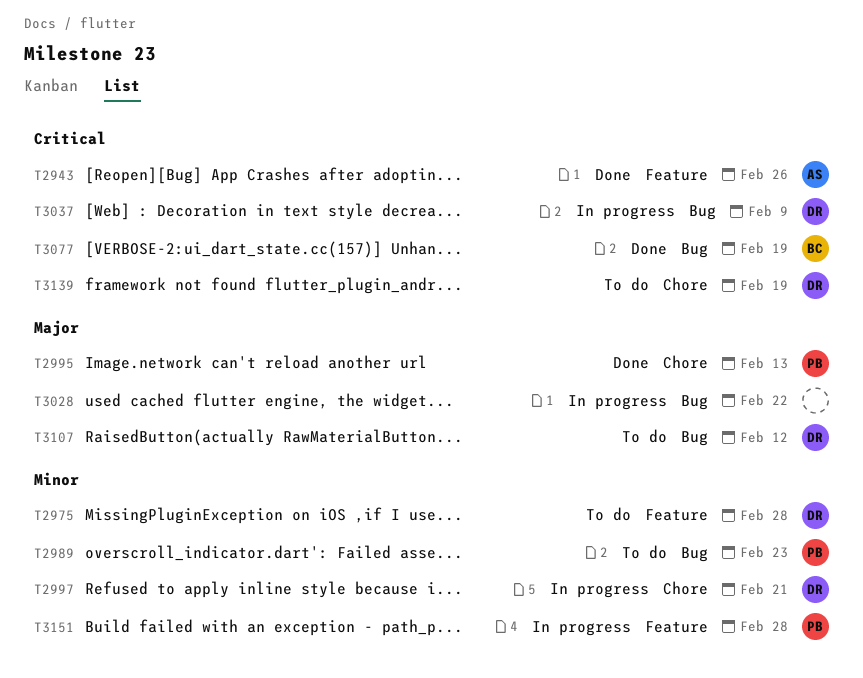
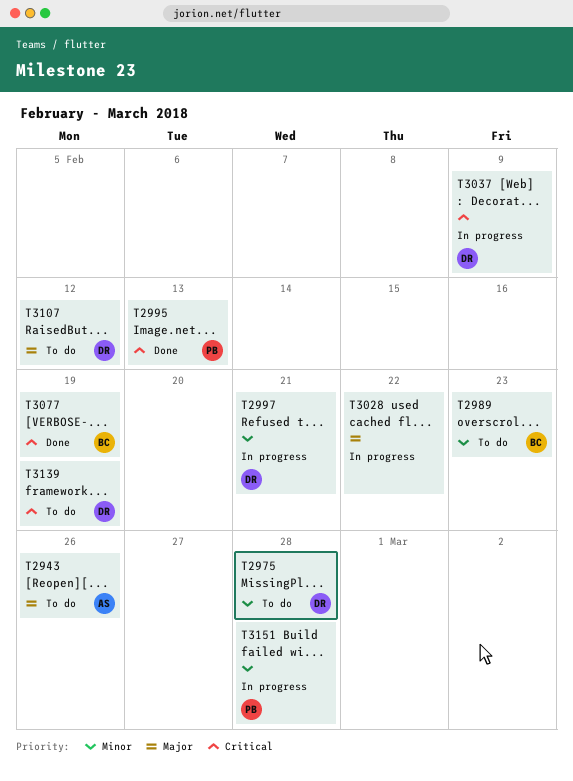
T2943, status: Done -> To do
T2943, priority: Critical -> Major
T2989, owner: PB -> BC
T2995, priority: Major -> Critical

